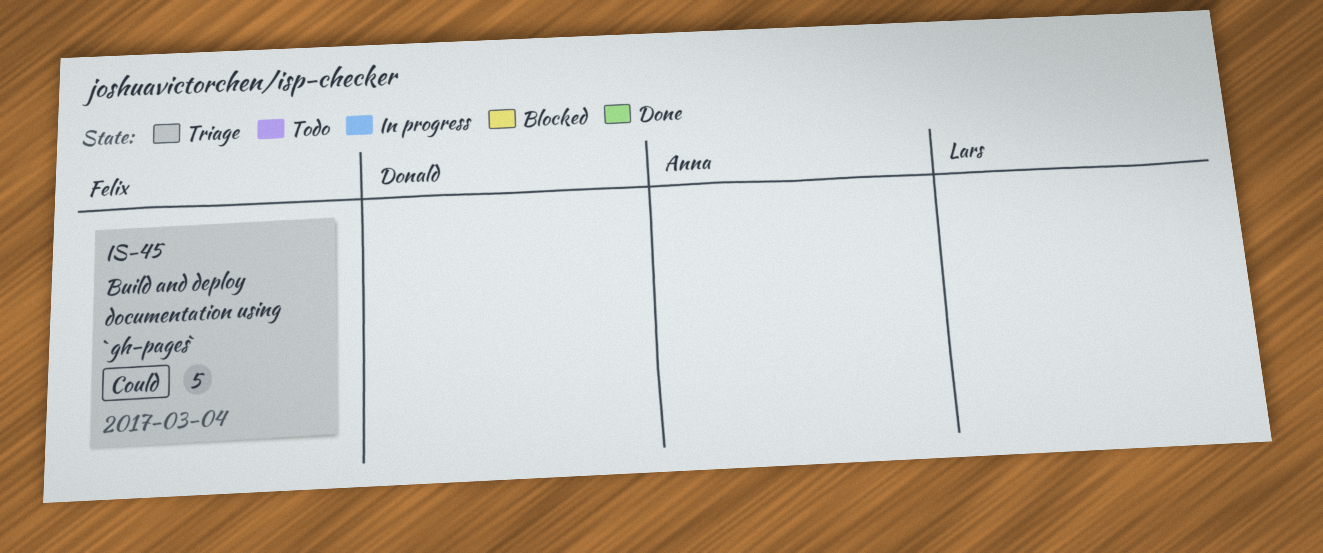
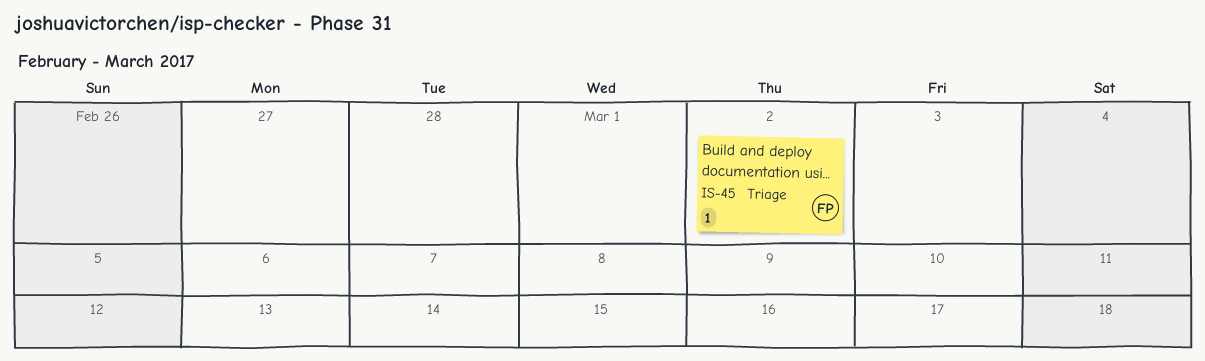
IS-45, estimate: 5 -> 1
IS-45, due: Mar 4 -> Mar 2

